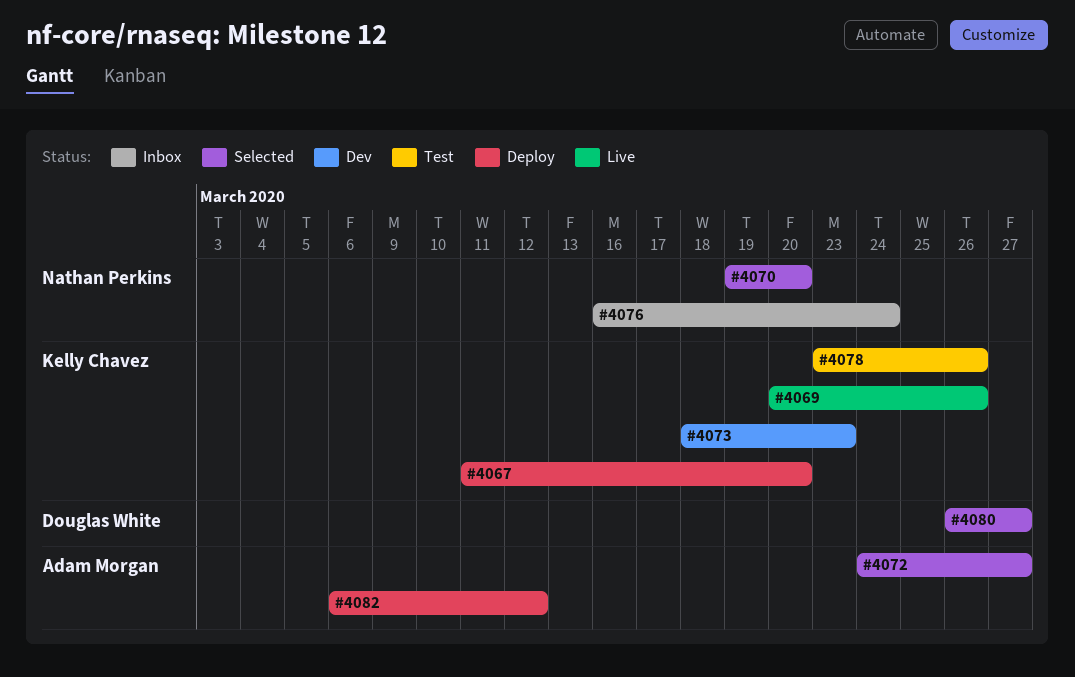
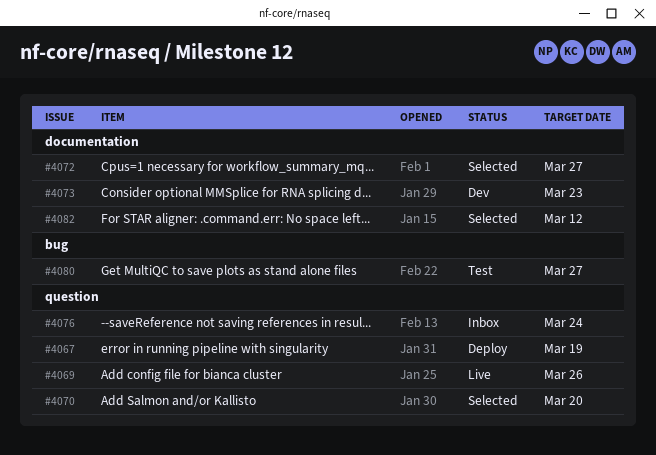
#4067, due: Mar 20 -> Mar 19
#4078: present -> none
#4080, status: Selected -> Test
#4082, status: Deploy -> Selected

